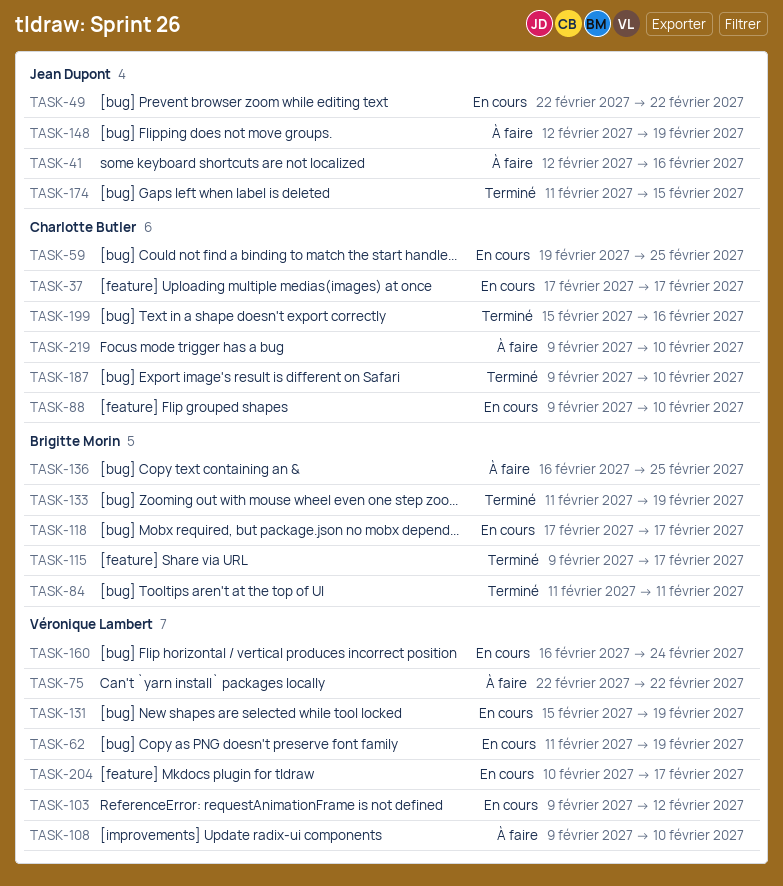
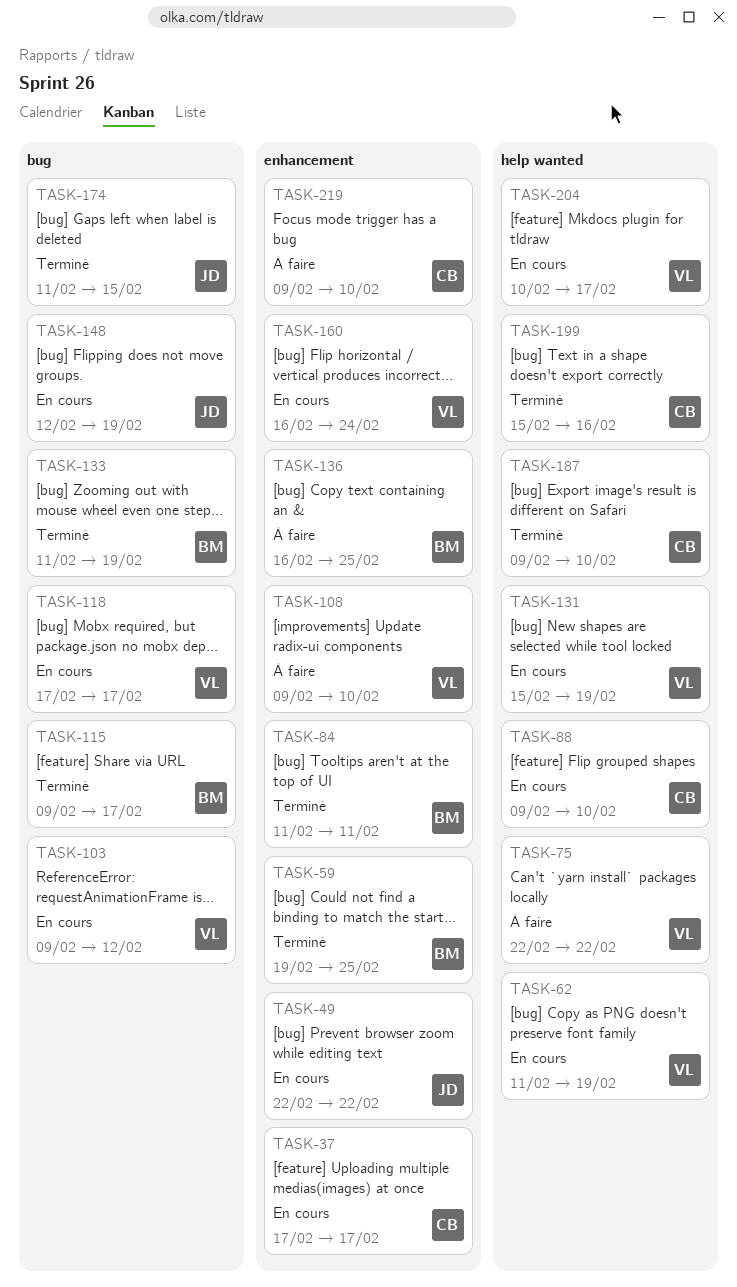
TASK-41: present -> none
TASK-59, status: En cours -> Terminé
TASK-59, owner: Charlotte Butler -> Brigitte Morin
TASK-118, owner: Brigitte Morin -> Véronique Lambert
TASK-148, status: À faire -> En cours

